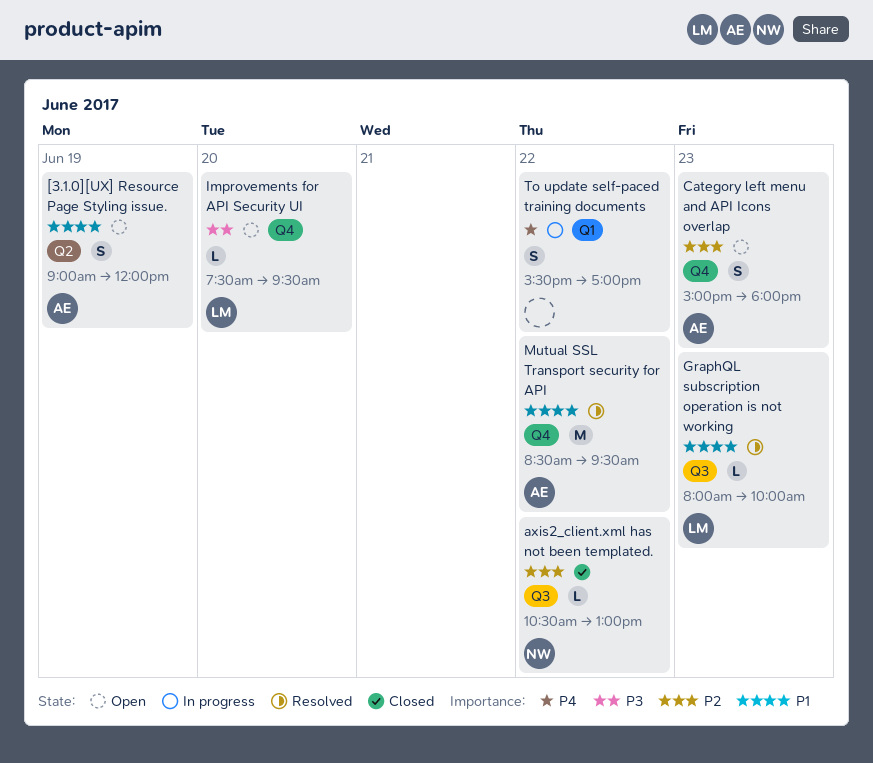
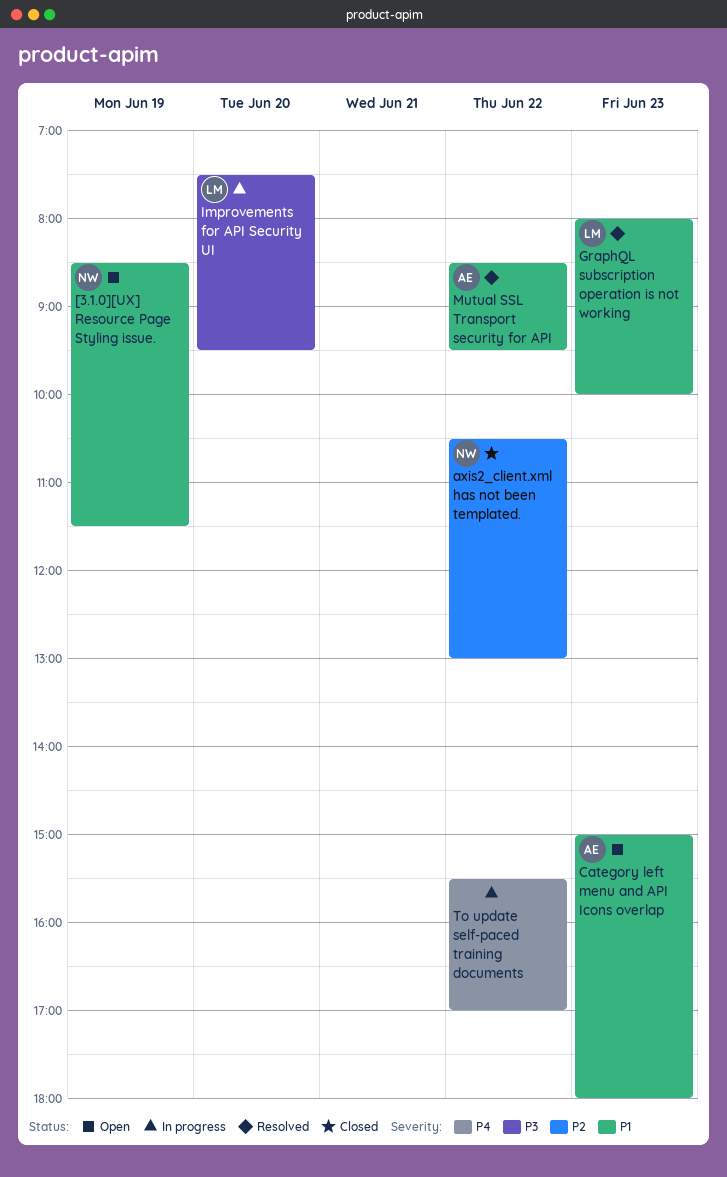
[3.1.0][UX] Resource Page Styling issue., owner: AE -> NW
[3.1.0][UX] Resource Page Styling issue., begins: 09:00 -> 08:30
[3.1.0][UX] Resource Page Styling issue., ends: 12:00 -> 11:30
Category left menu and API Icons overlap, priority: P2 -> P1
Improvements for API Security UI, status: Open -> In progress

